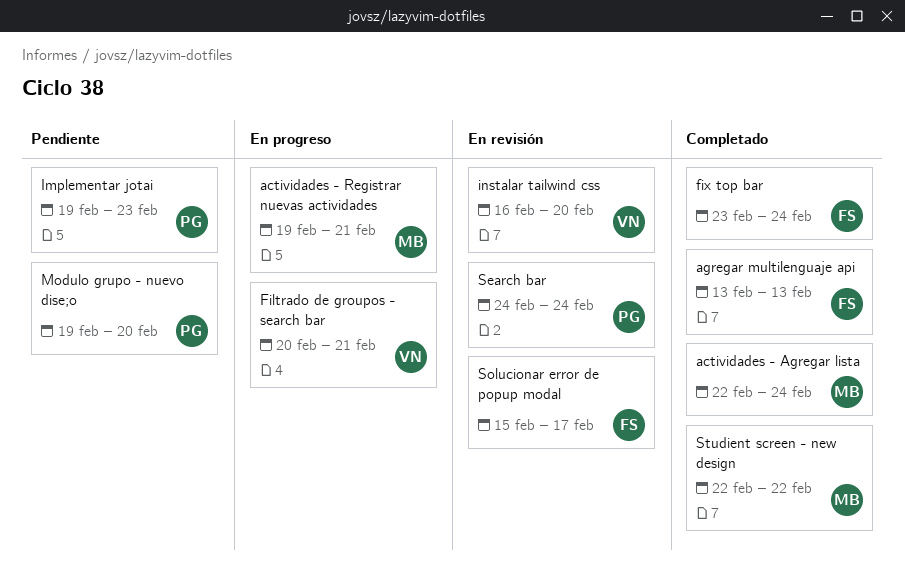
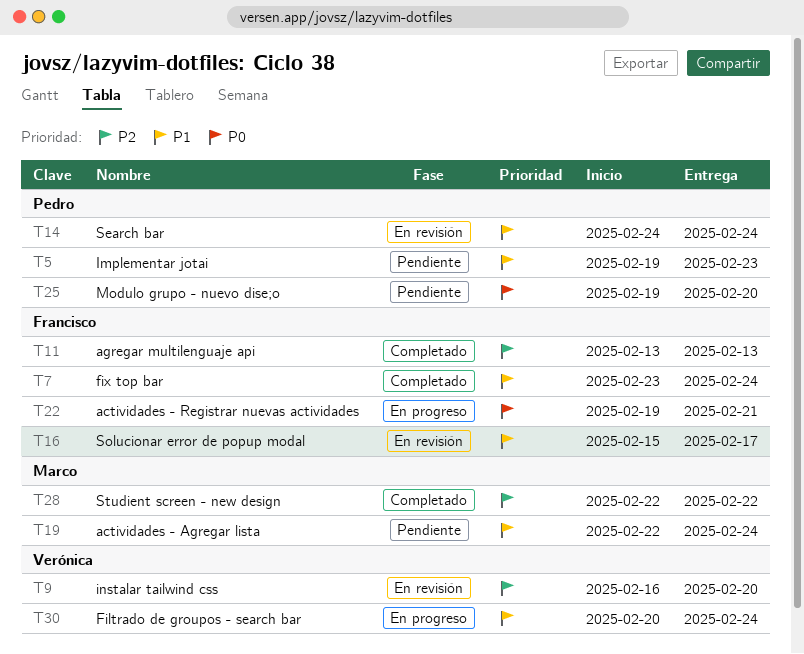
actividades - Agregar lista, status: Completado -> Pendiente
actividades - Registrar nuevas actividades, owner: Marco -> Francisco
Filtrado de groupos - search bar, due: Feb 21 -> Feb 24

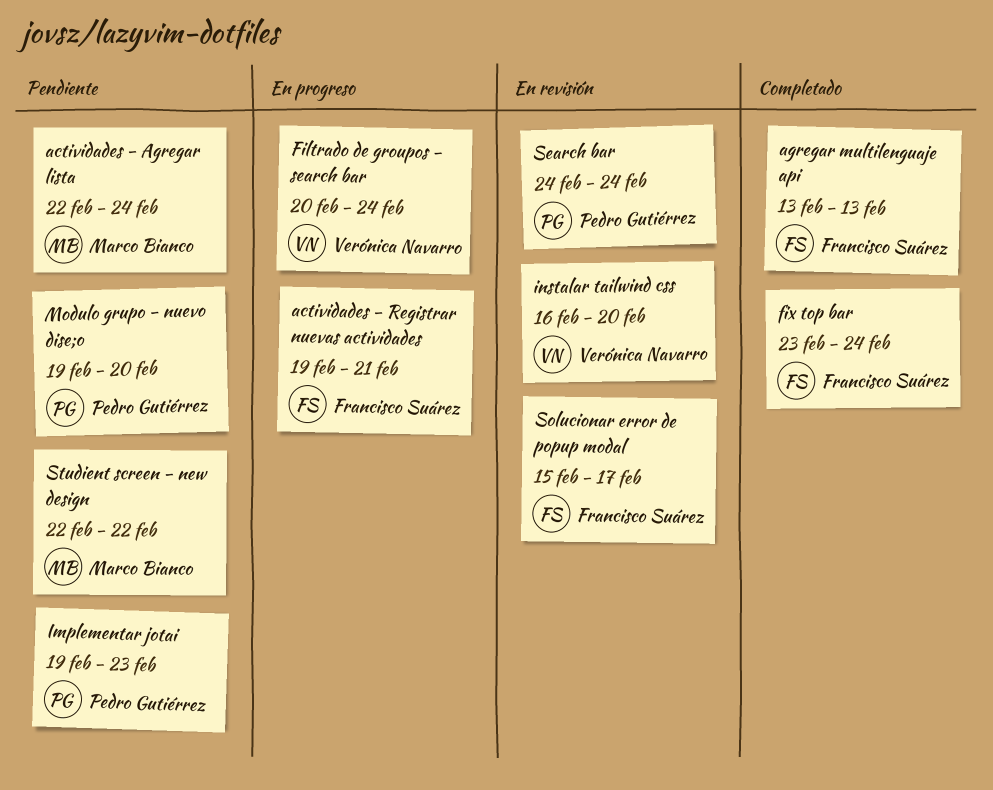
Studient screen - new design, status: Completado -> Pendiente

